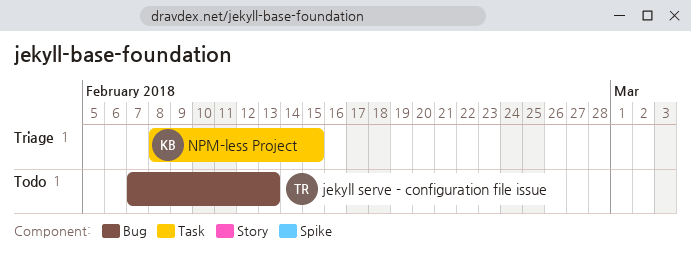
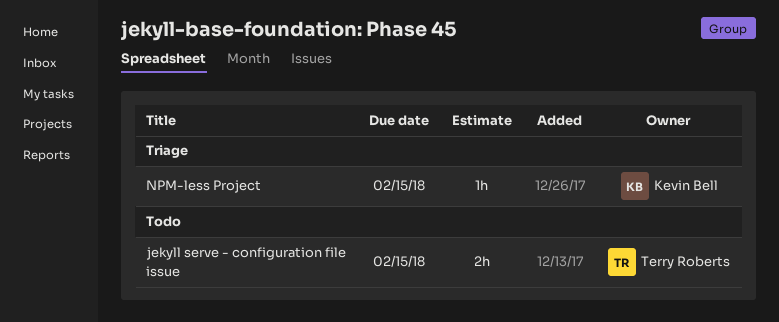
jekyll serve - configuration file issue, due: Feb 13 -> Feb 15

